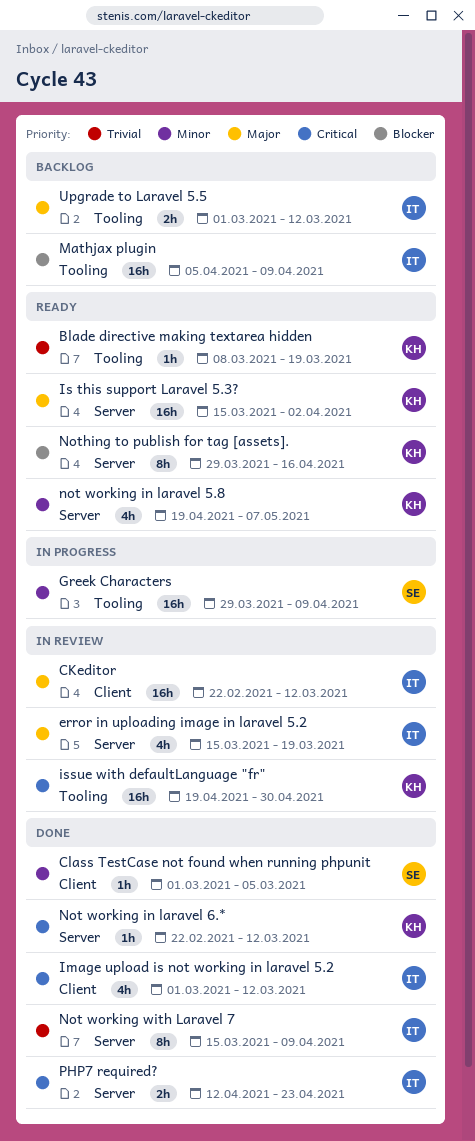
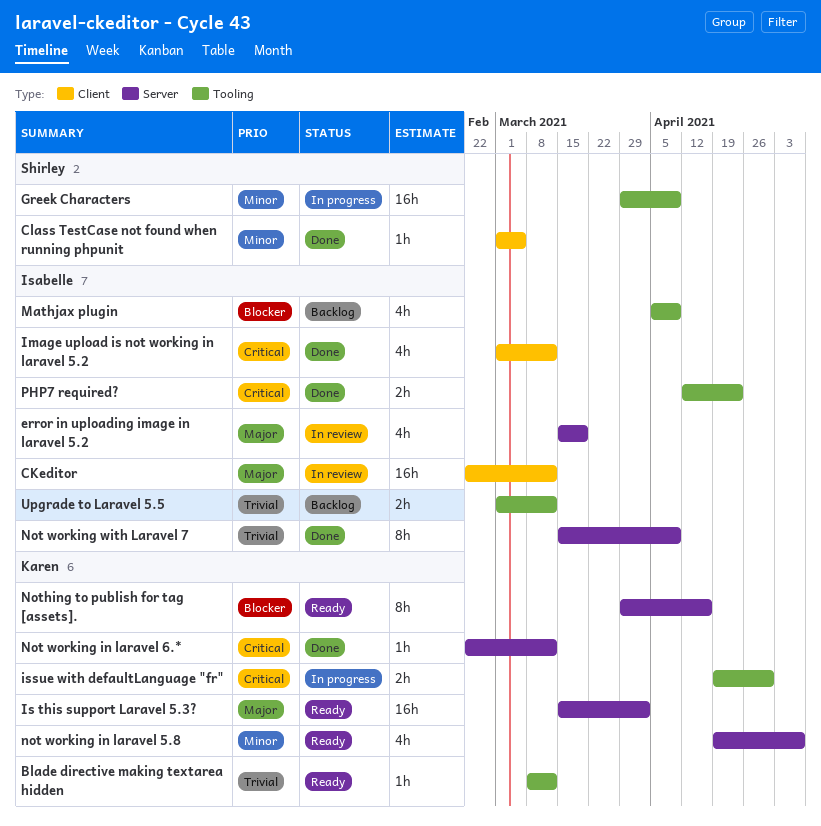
Blade directive making textarea hidden, due: Mar 19 -> Mar 12
issue with defaultLanguage "fr", status: In review -> In progress
issue with defaultLanguage "fr", estimate: 16h -> 2h
Mathjax plugin, estimate: 16h -> 4h
PHP7 required?, label: Server -> Tooling
Upgrade to Laravel 5.5, priority: Major -> Trivial

